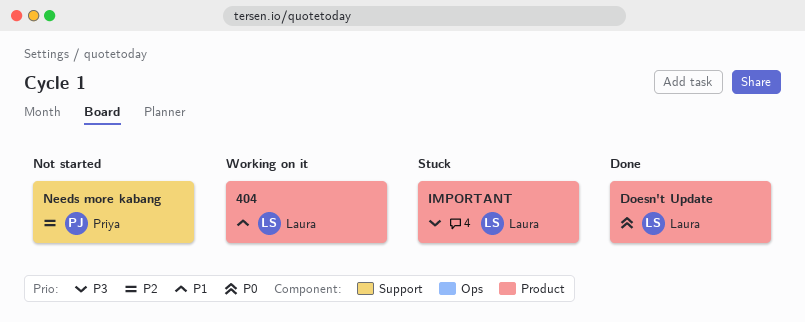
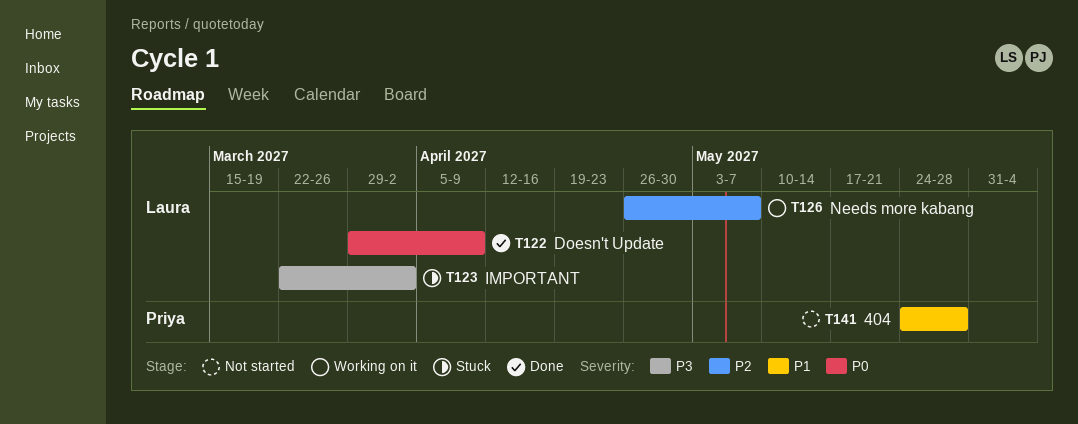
404, status: Working on it -> Not started
404, owner: Laura -> Priya
Needs more kabang, status: Not started -> Working on it
Needs more kabang, owner: Priya -> Laura

